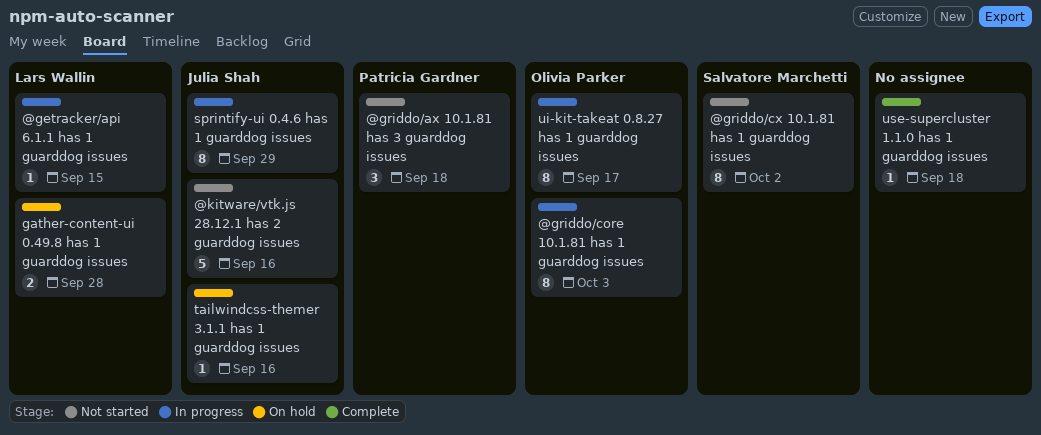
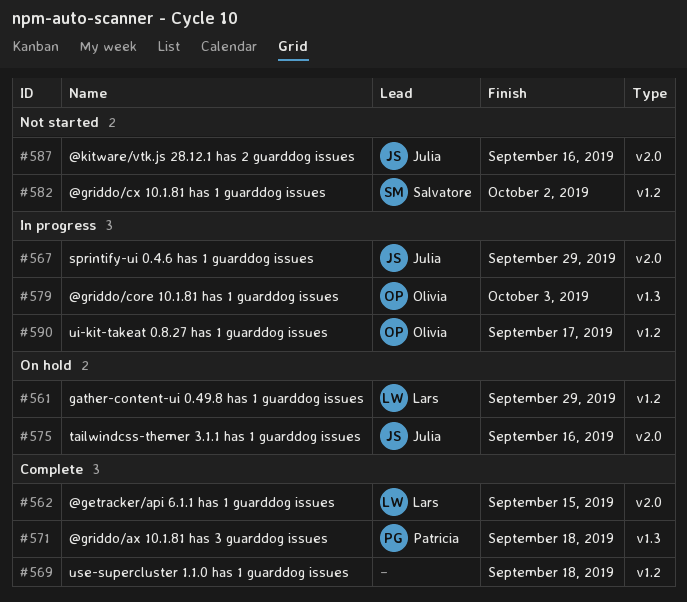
@getracker/api 6.1.1 has 1 guarddog issues, status: In progress -> Complete
@griddo/ax 10.1.81 has 3 guarddog issues, status: Not started -> Complete
gather-content-ui 0.49.8 has 1 guarddog issues, due: Sep 28 -> Sep 29

